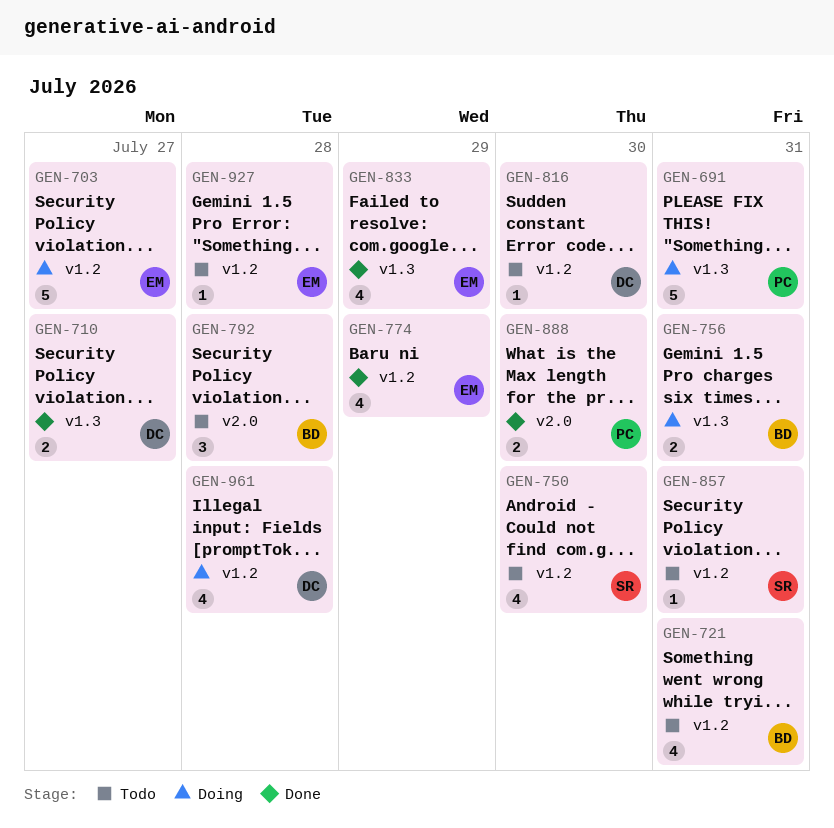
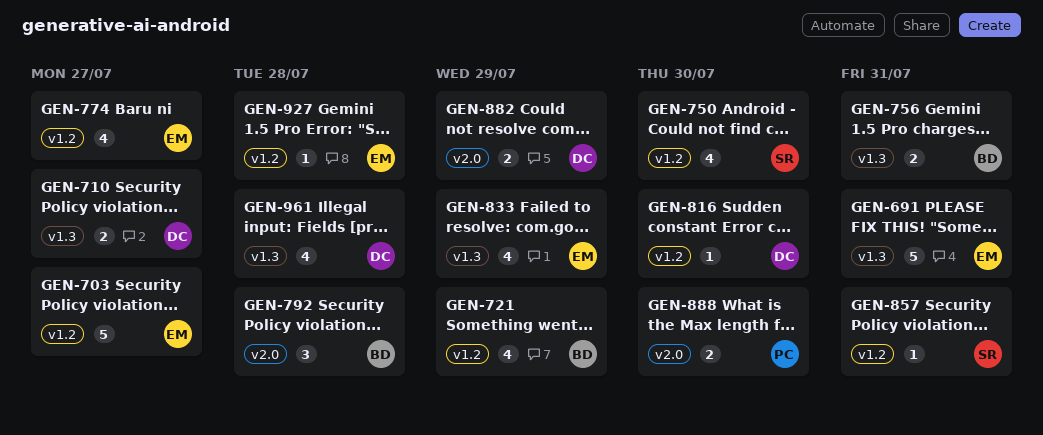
GEN-691, owner: PC -> EM
GEN-721, due: Jul 31 -> Jul 29
GEN-774, due: Jul 29 -> Jul 27
GEN-882: none -> present
GEN-961, label: v1.2 -> v1.3

